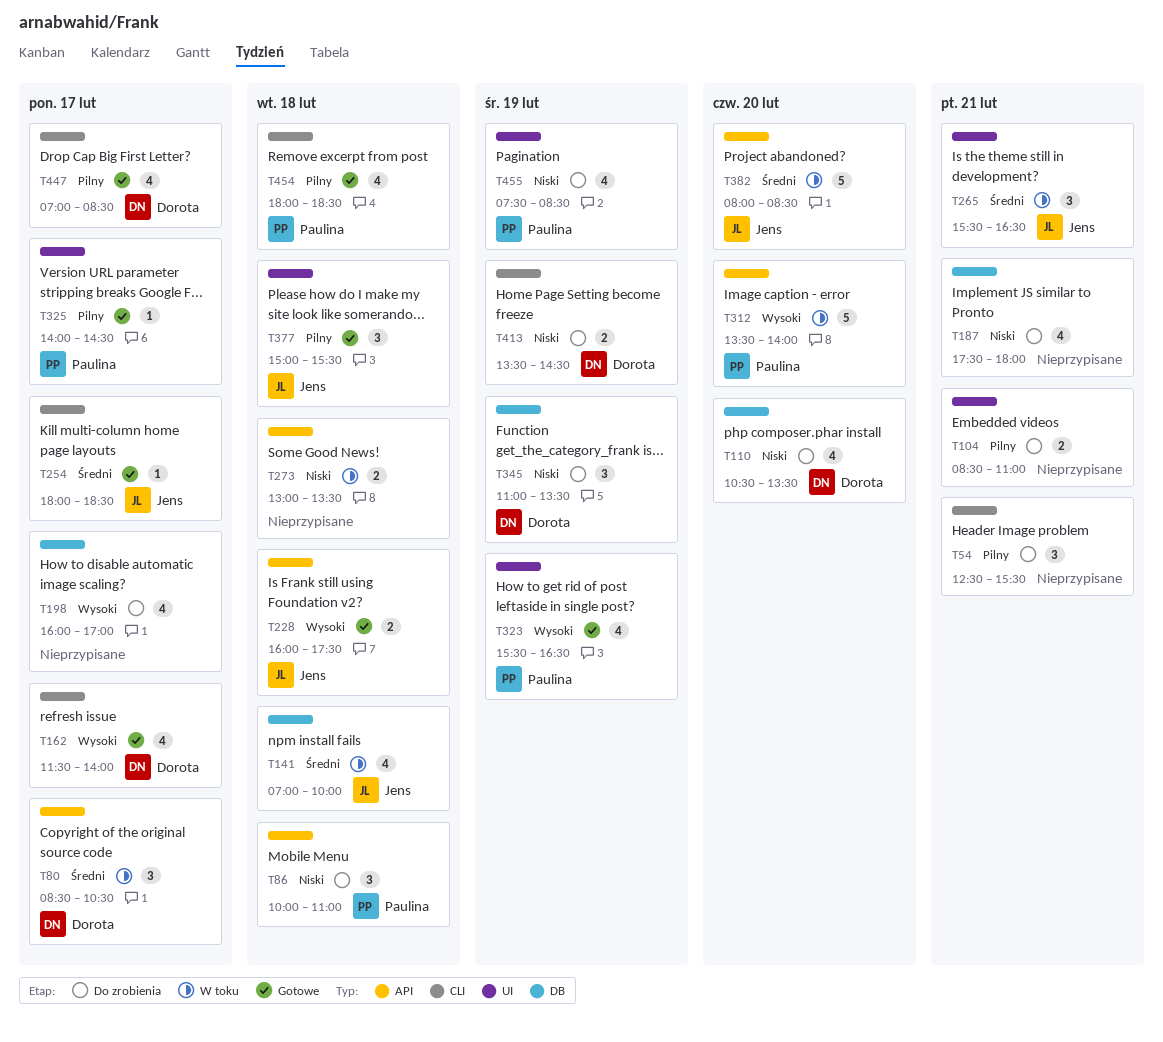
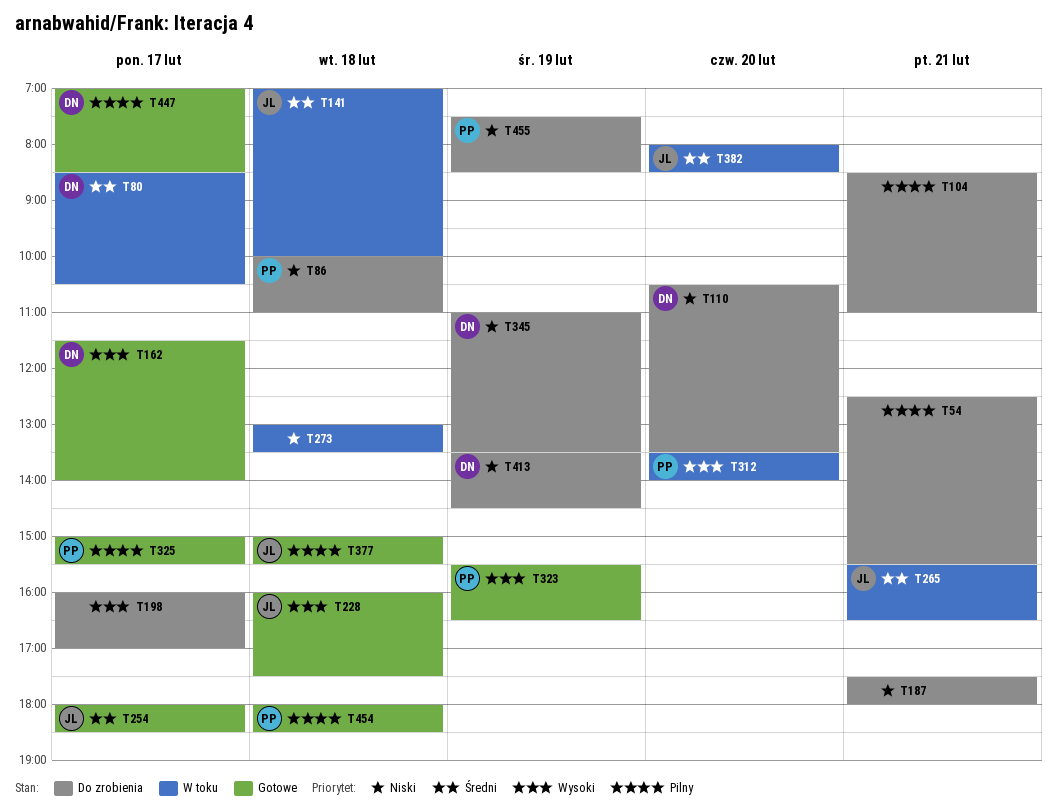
T325, begins: 14:00 -> 15:00
T325, ends: 14:30 -> 15:30

